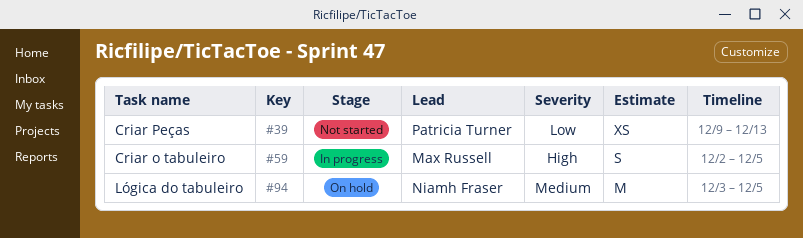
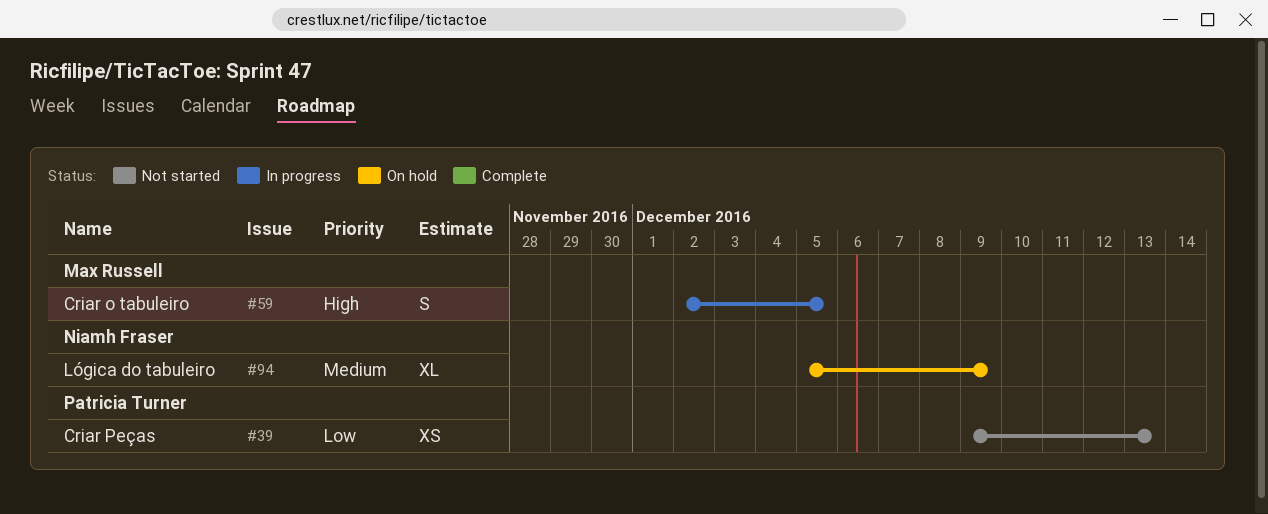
#94, estimate: M -> XL
#94, start: Dec 3 -> Dec 5
#94, due: Dec 5 -> Dec 9

